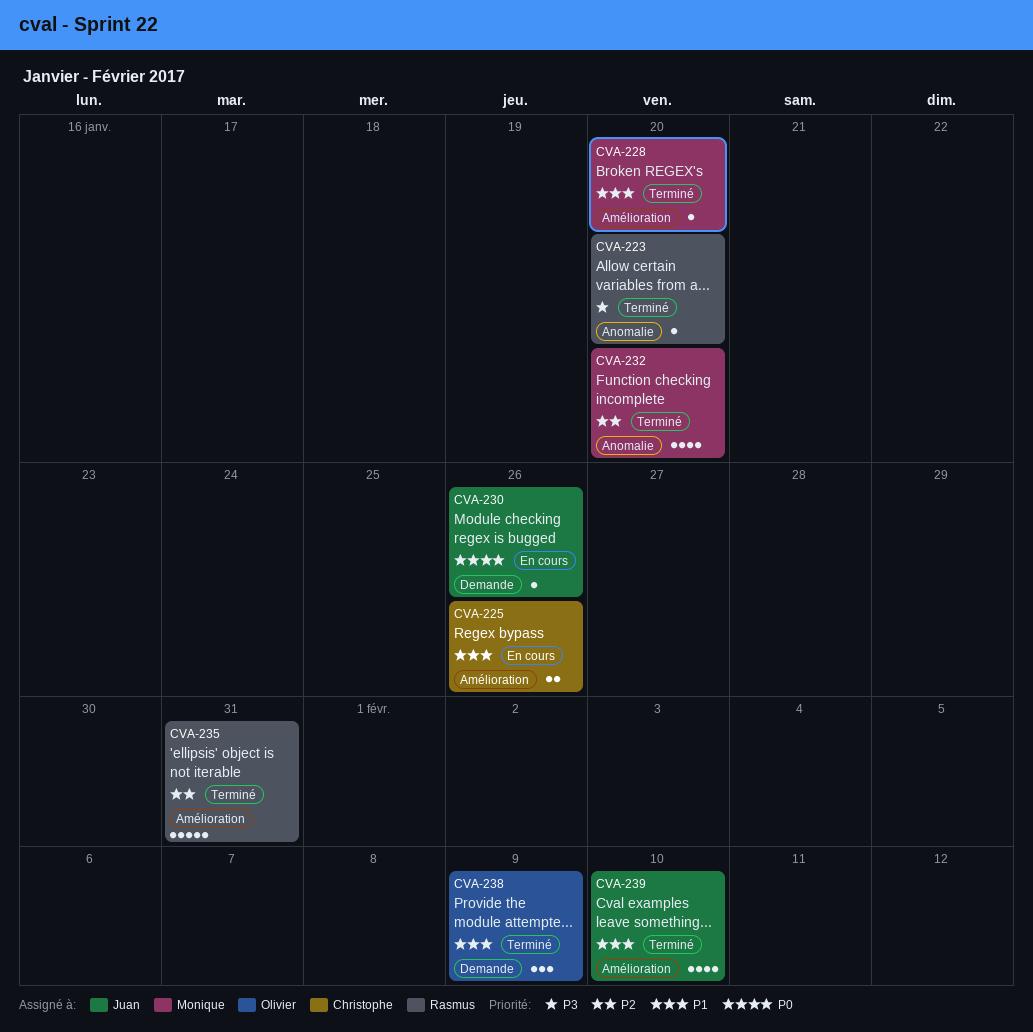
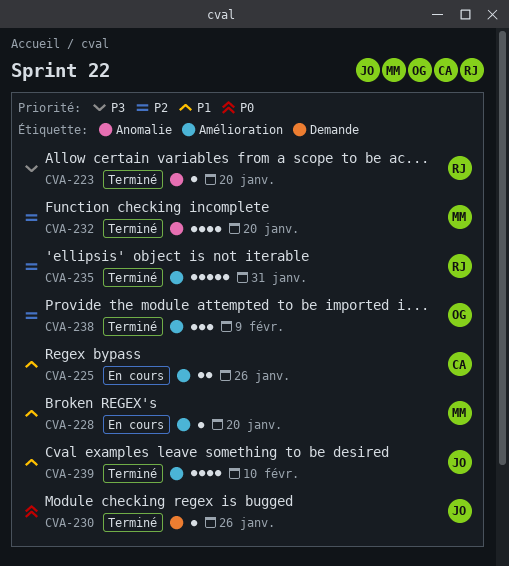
CVA-228, status: Terminé -> En cours
CVA-230, status: En cours -> Terminé
CVA-238, priority: P1 -> P2
CVA-238, label: Demande -> Amélioration

